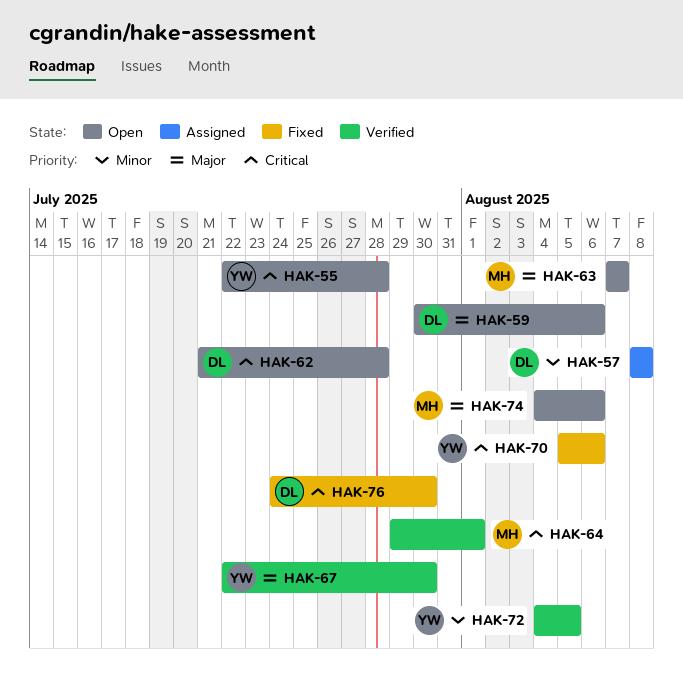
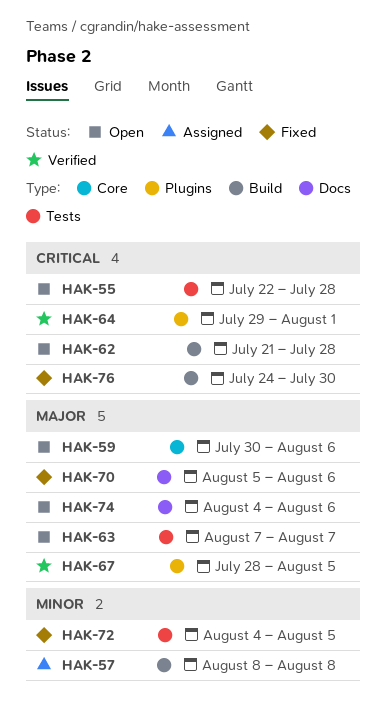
HAK-67, start: Jul 22 -> Jul 28
HAK-67, due: Jul 30 -> Aug 5
HAK-70, priority: Critical -> Major
HAK-72, status: Verified -> Fixed

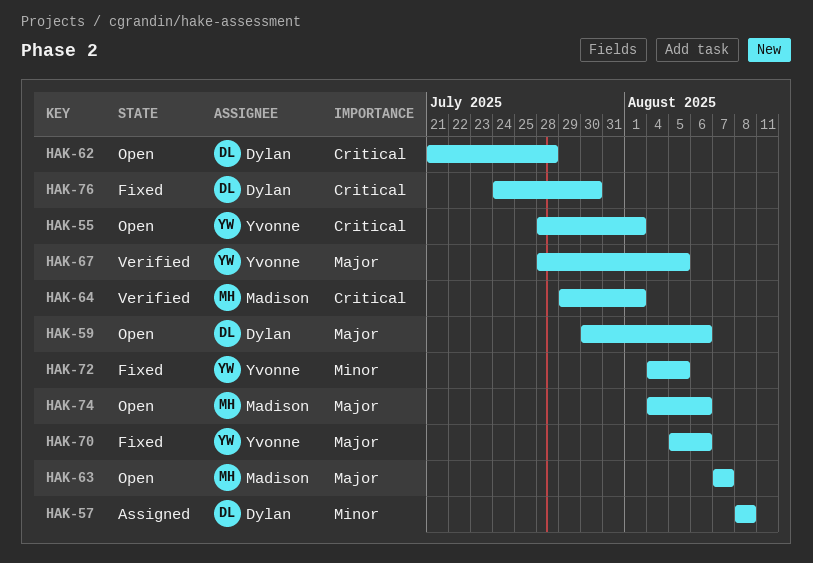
HAK-55, start: Jul 22 -> Jul 28
HAK-55, due: Jul 28 -> Aug 1

